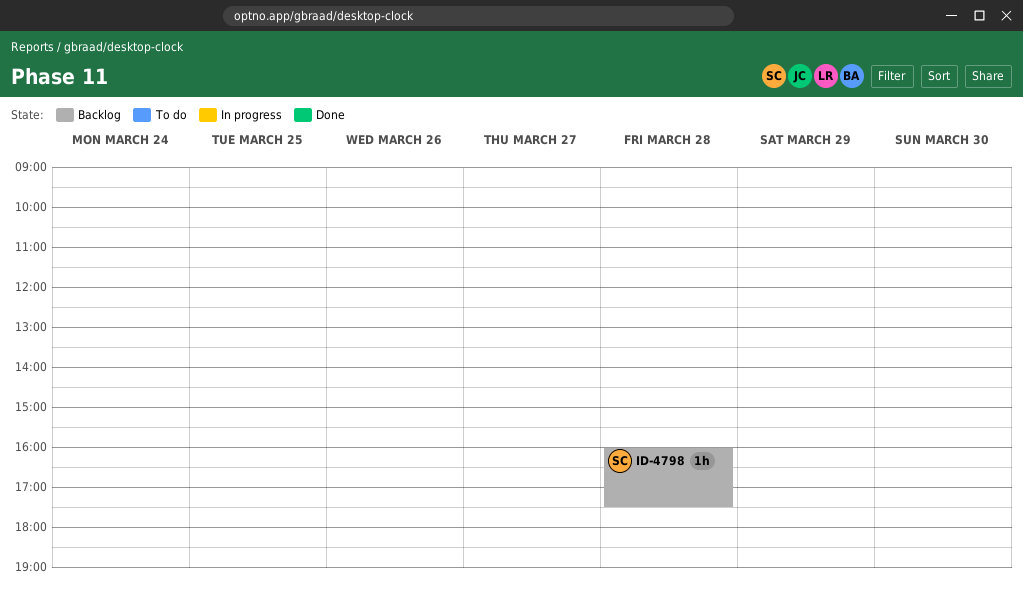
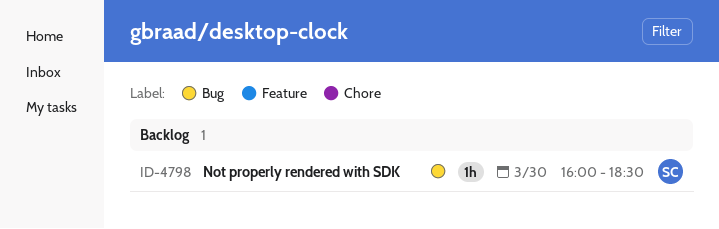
ID-4798, day: Mar 28 -> Mar 30
ID-4798, ends: 17:30 -> 18:30

